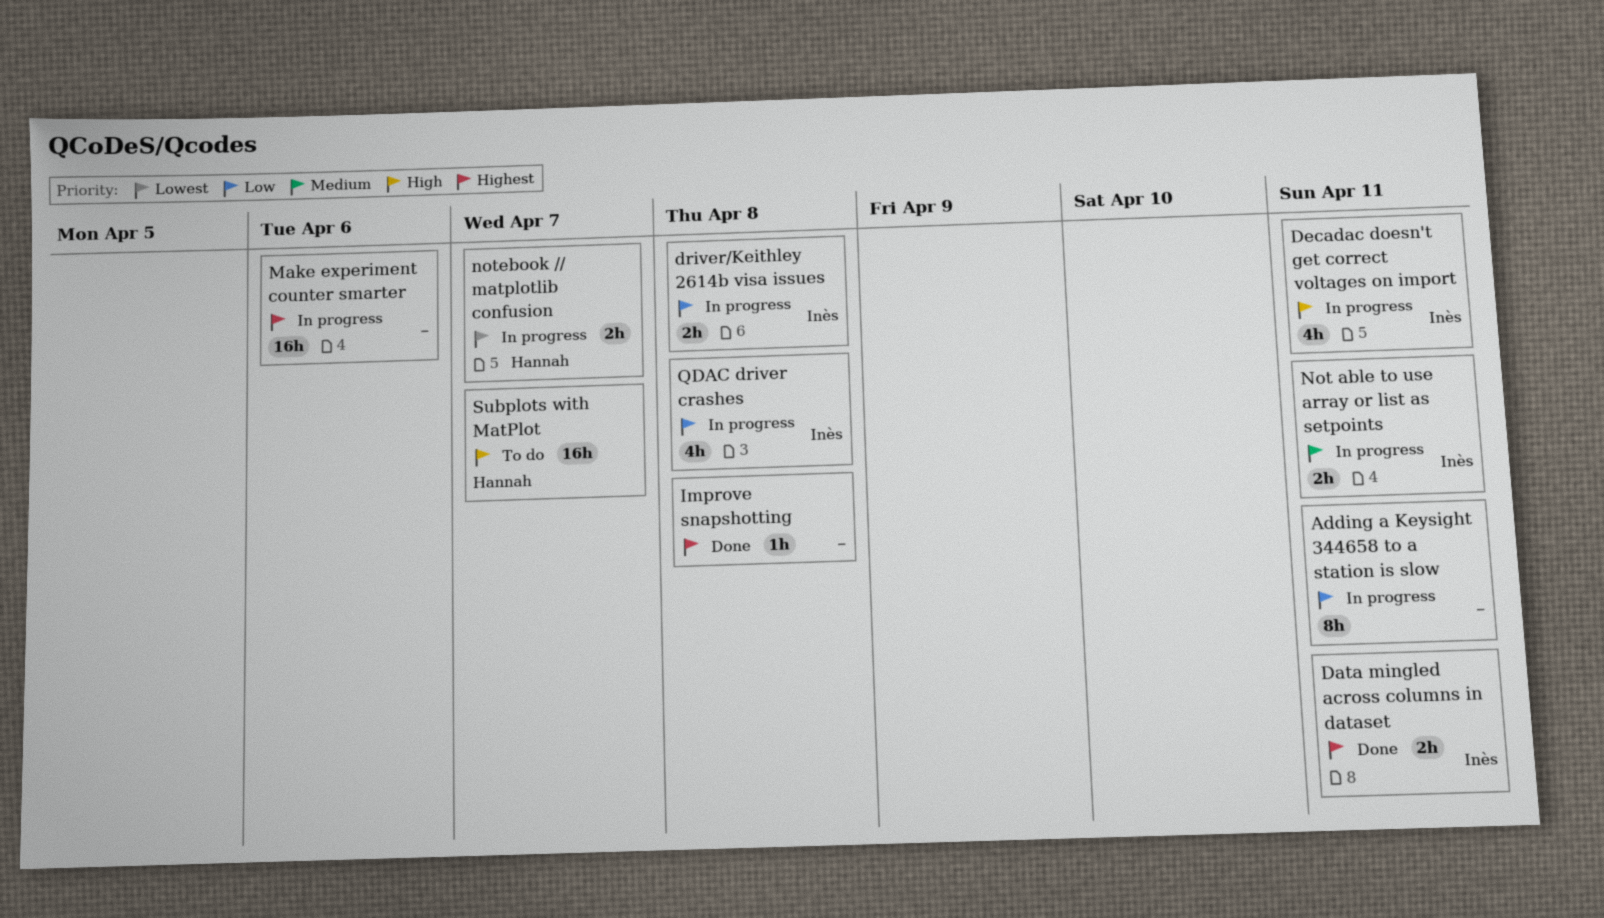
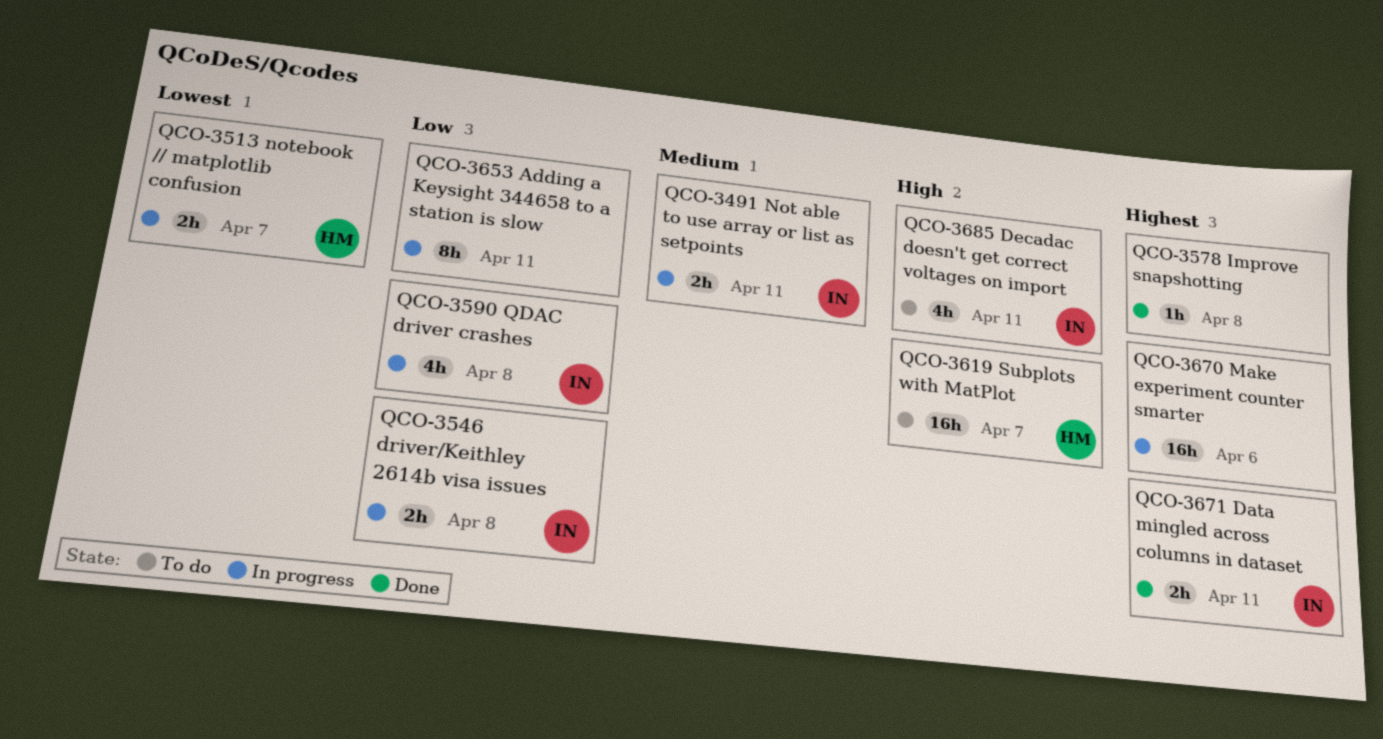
Decadac doesn't get correct voltages on import, status: In progress -> To do

